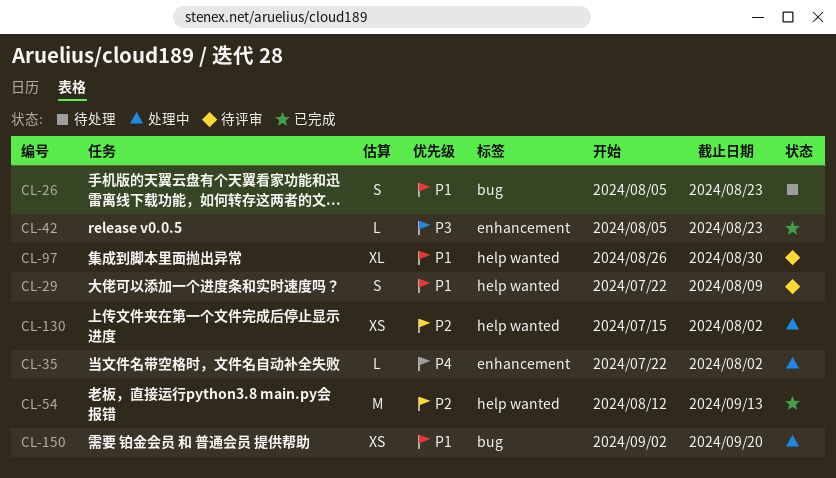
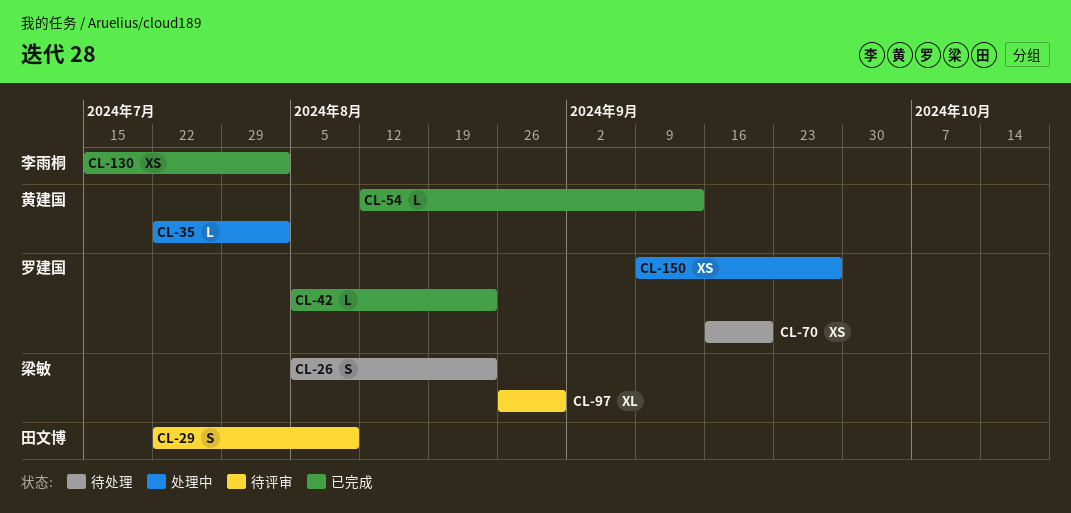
CL-54, estimate: M -> L
CL-70: none -> present
CL-130, status: 处理中 -> 已完成
CL-150, start: Sep 2 -> Sep 9
CL-150, due: Sep 20 -> Sep 27

